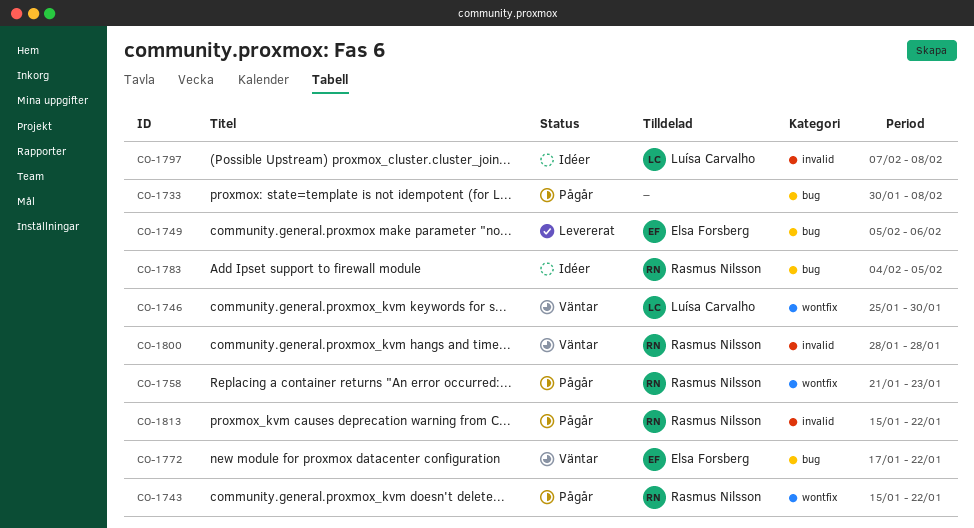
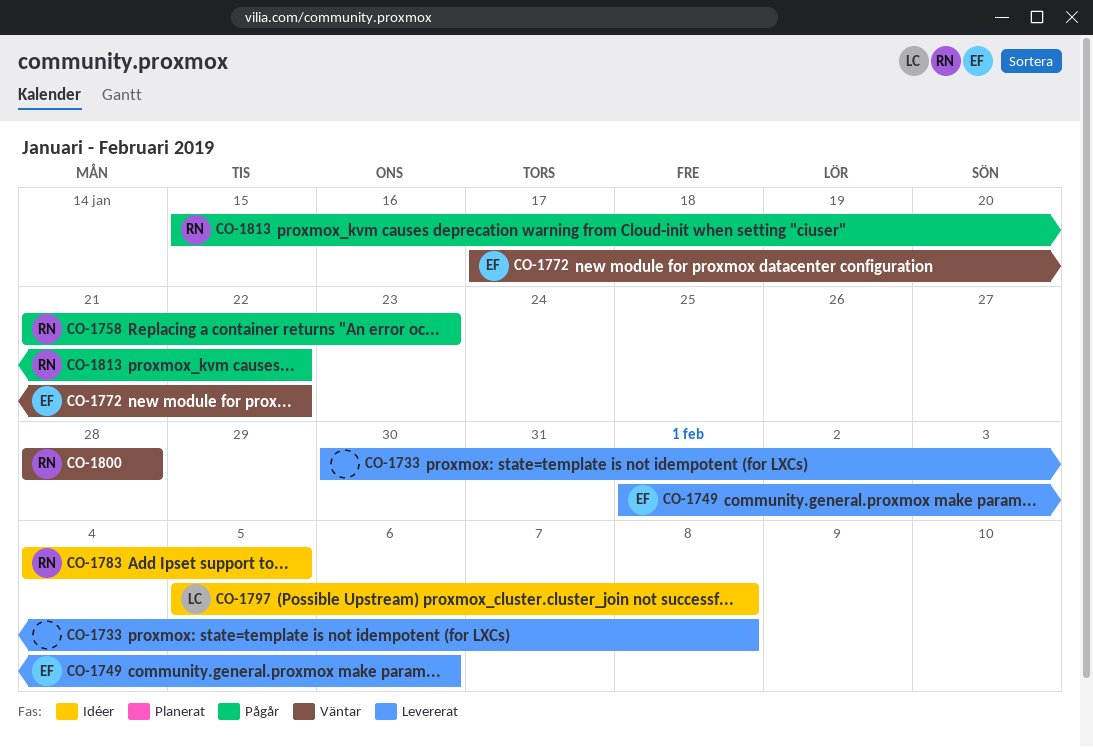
CO-1733, status: Pågår -> Levererat
CO-1743: present -> none
CO-1746: present -> none
CO-1749, start: Feb 5 -> Feb 1
CO-1797, start: Feb 7 -> Feb 5

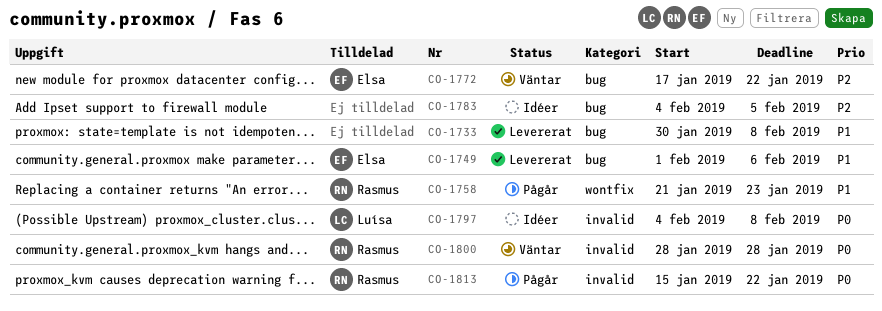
CO-1783, owner: Rasmus -> none
CO-1797, start: Feb 5 -> Feb 4

